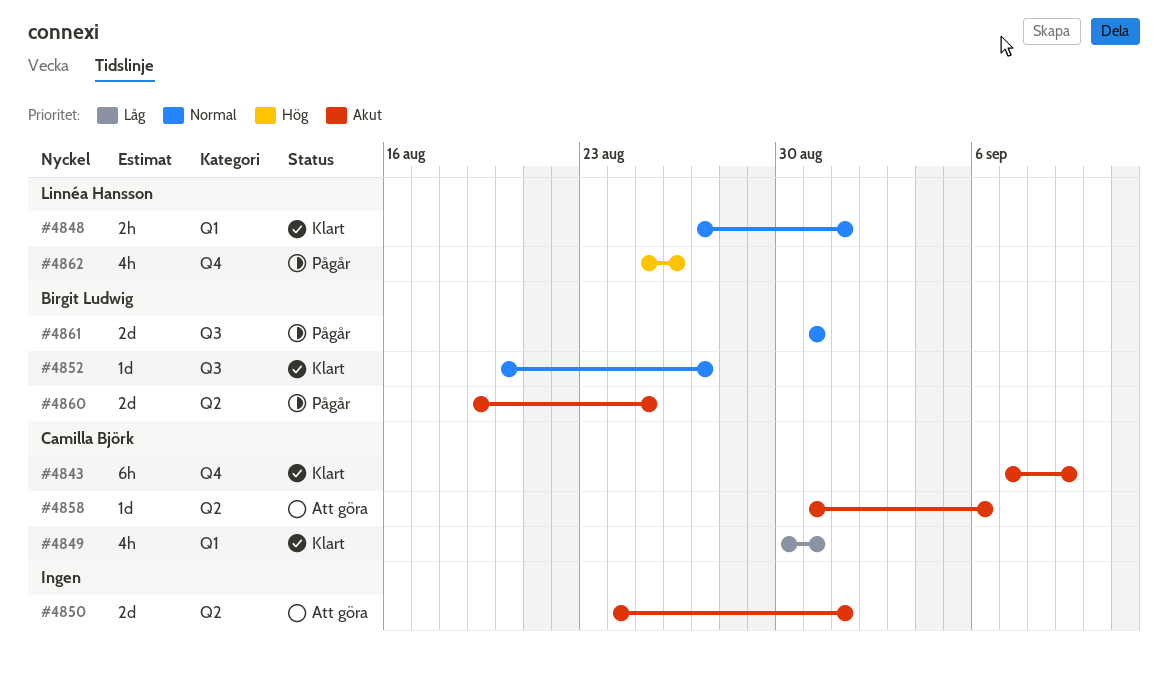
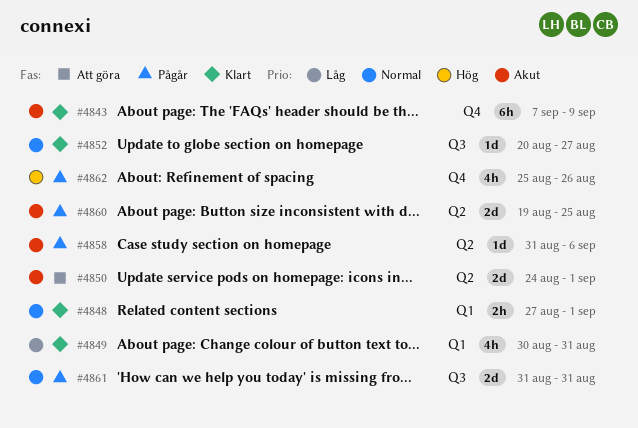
#4858, status: Att göra -> Pågår

